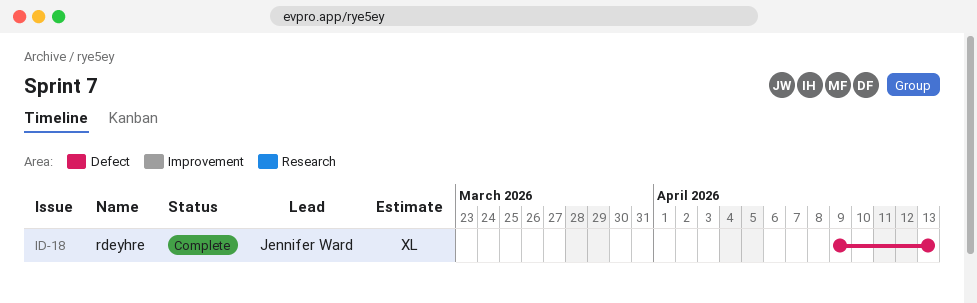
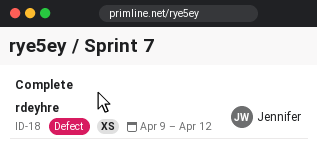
ID-18, estimate: XL -> XS
ID-18, due: Apr 13 -> Apr 12

